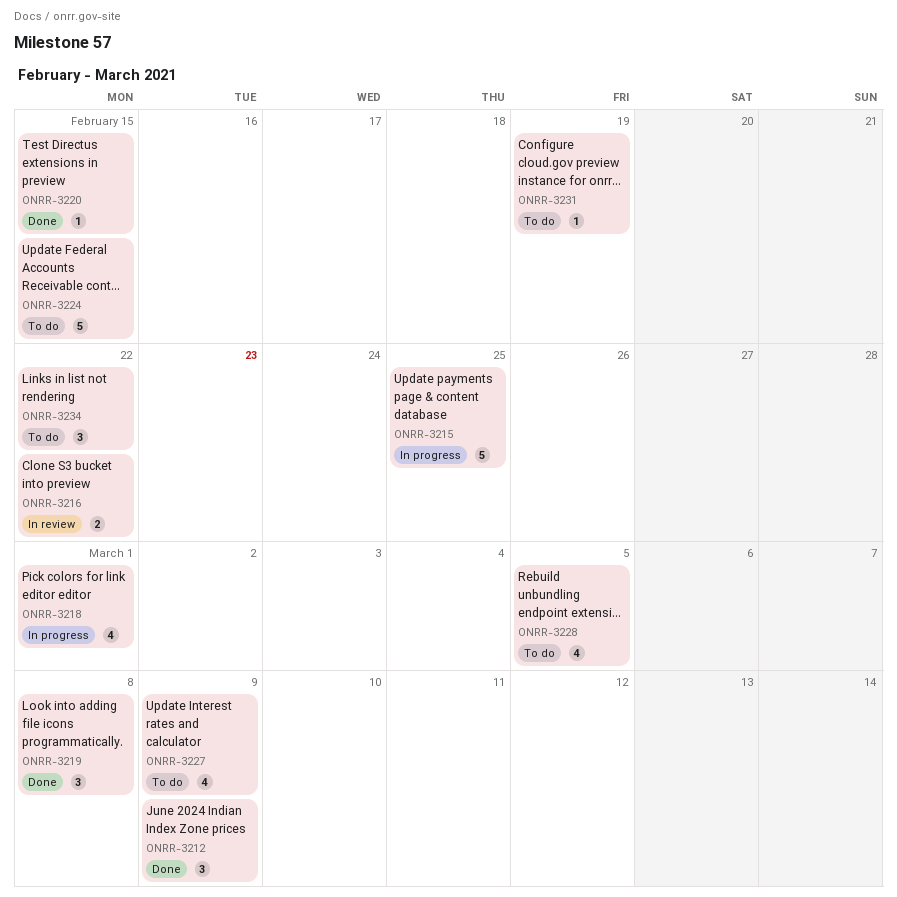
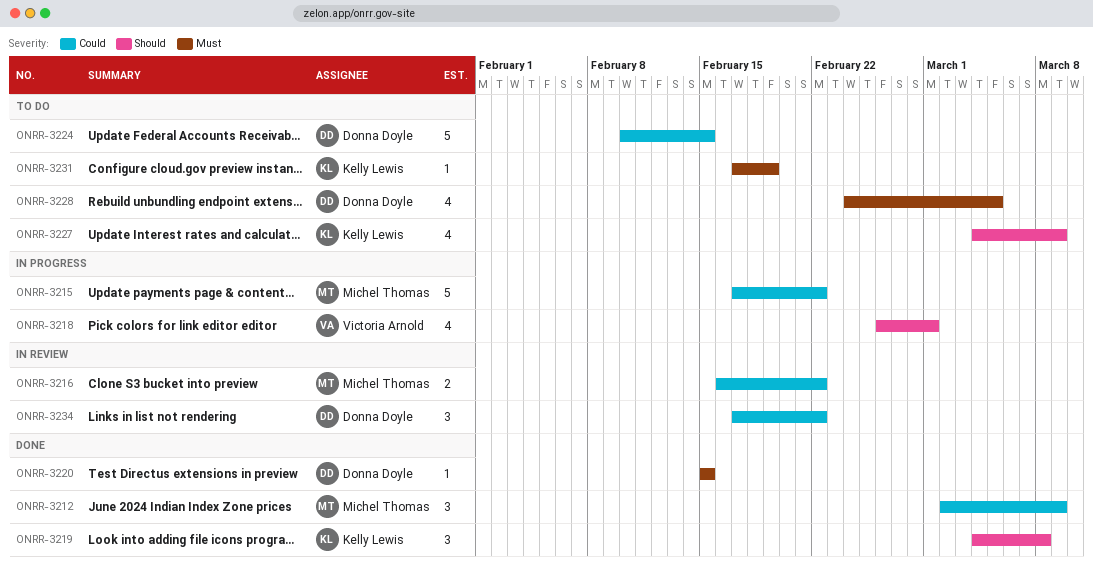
ONRR-3215, due: Feb 25 -> Feb 22
ONRR-3234, status: To do -> In review

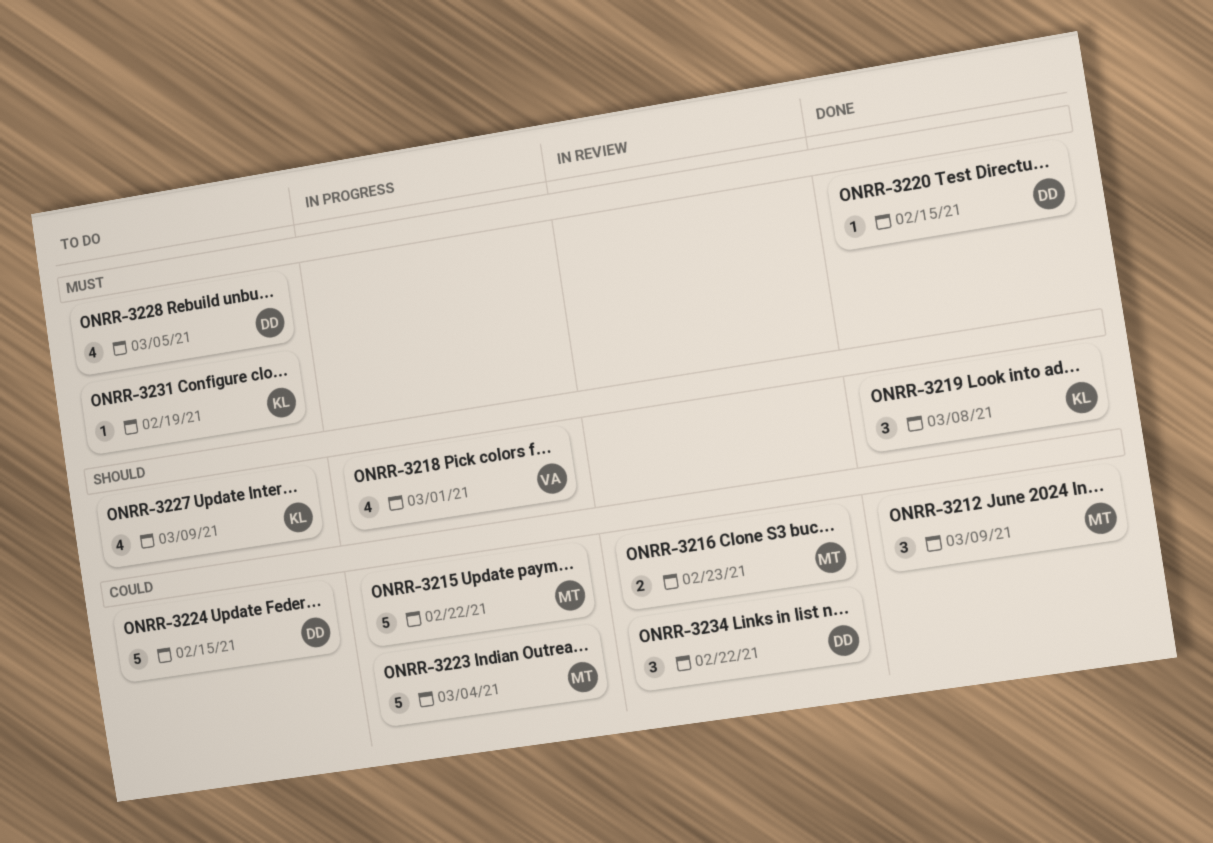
ONRR-3216, due: Feb 22 -> Feb 23
ONRR-3223: none -> present

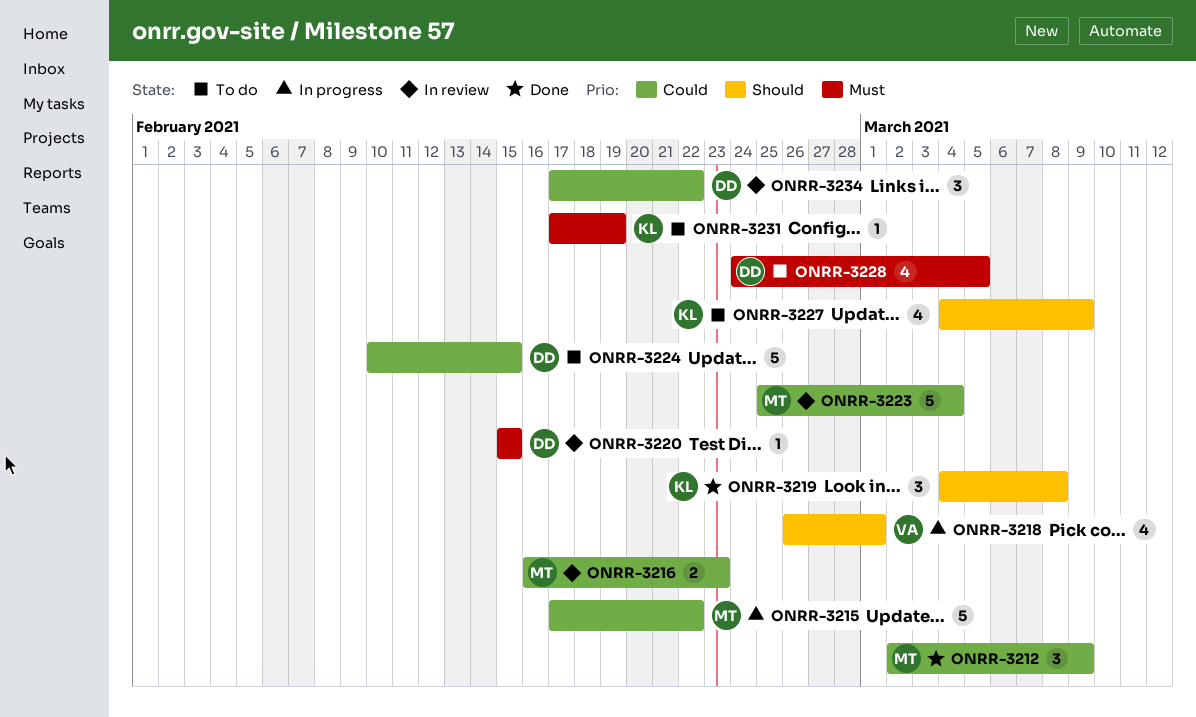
ONRR-3220, status: Done -> In review
ONRR-3223, status: In progress -> In review

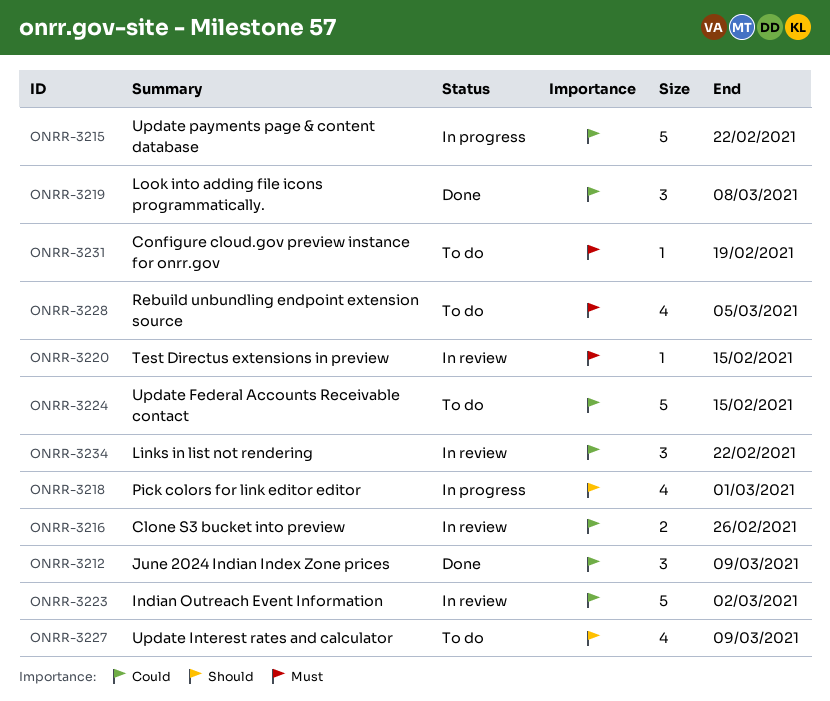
ONRR-3216, due: Feb 23 -> Feb 26
ONRR-3219, priority: Should -> Could
ONRR-3223, due: Mar 4 -> Mar 2

